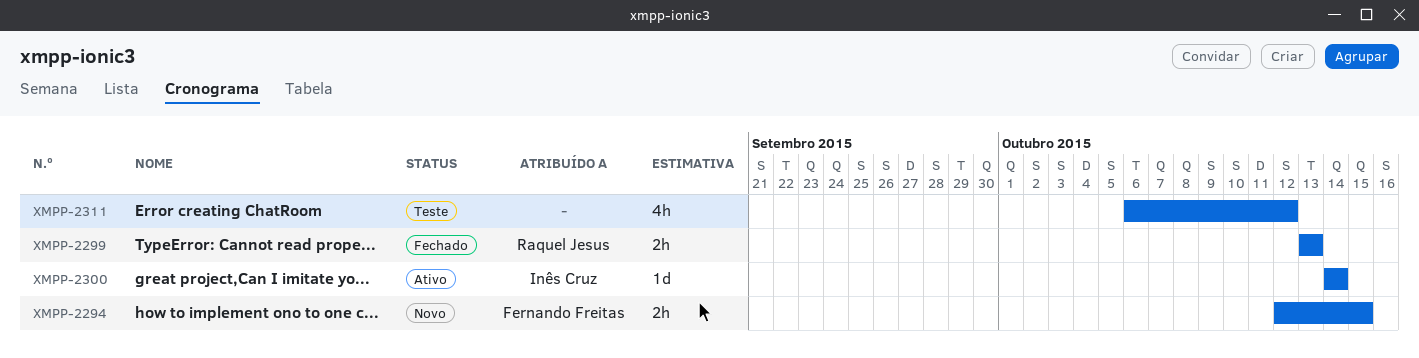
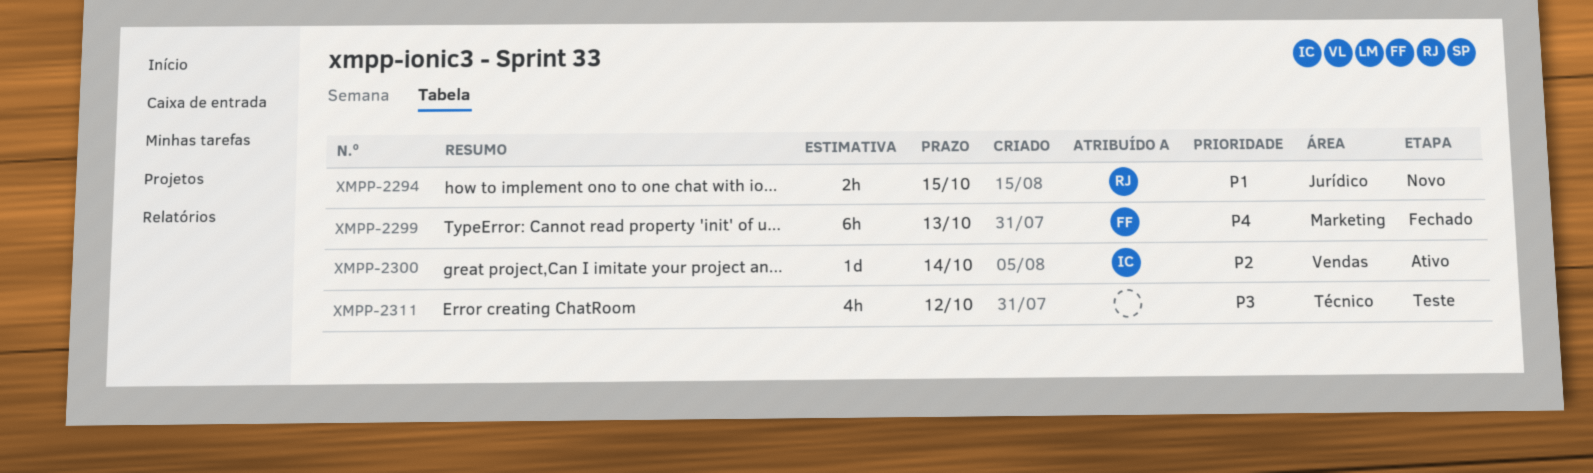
XMPP-2294, owner: Fernando Freitas -> Raquel Jesus
XMPP-2299, owner: Raquel Jesus -> Fernando Freitas
XMPP-2299, estimate: 2h -> 6h

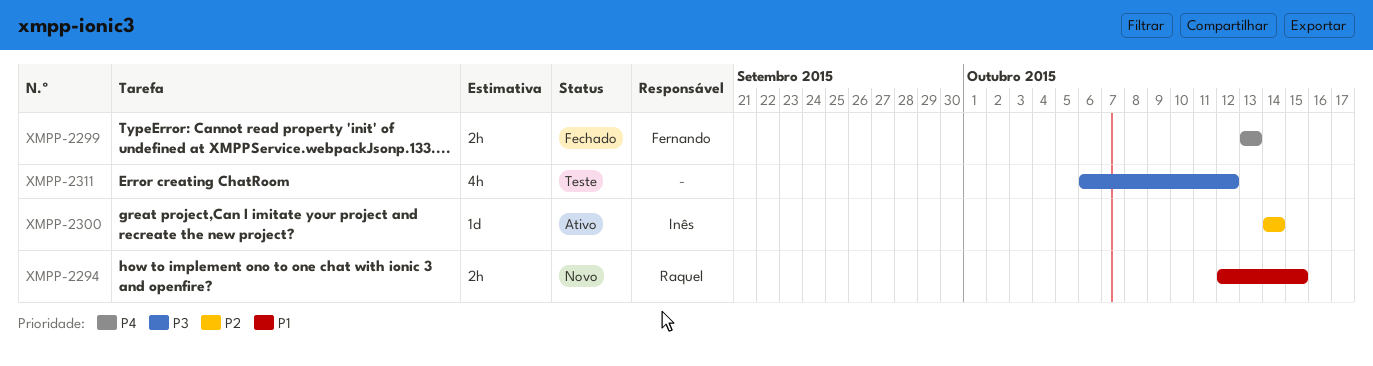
XMPP-2299, estimate: 6h -> 2h

